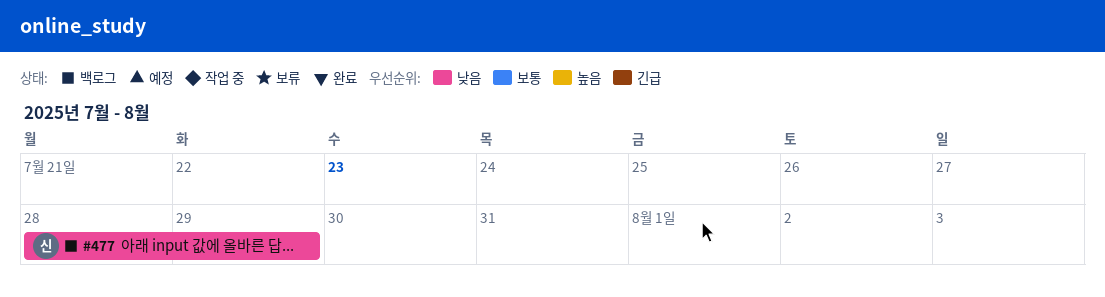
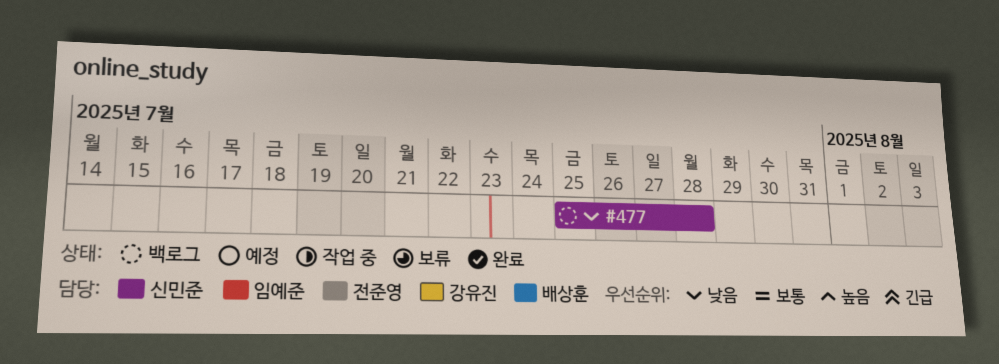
#477, start: Jul 28 -> Jul 25
#477, due: Jul 29 -> Jul 28

